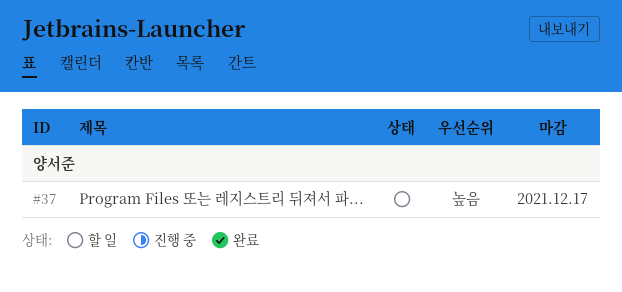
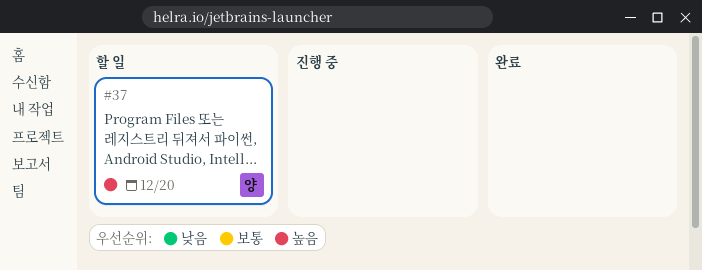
#37, due: Dec 17 -> Dec 20

